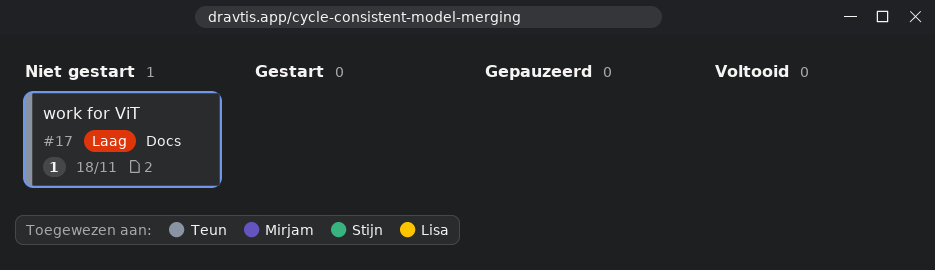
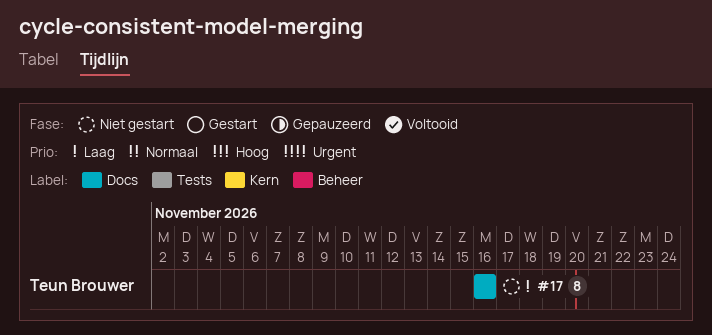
#17, estimate: 1 -> 8
#17, due: Nov 18 -> Nov 16

